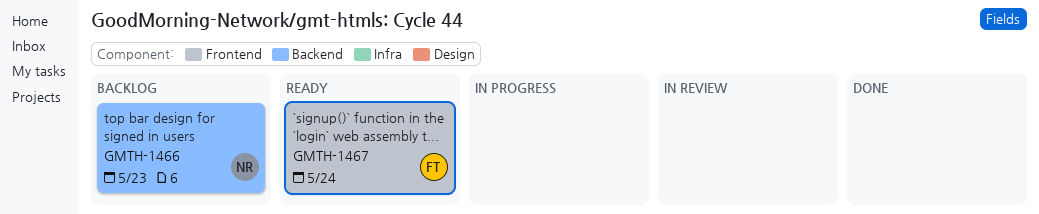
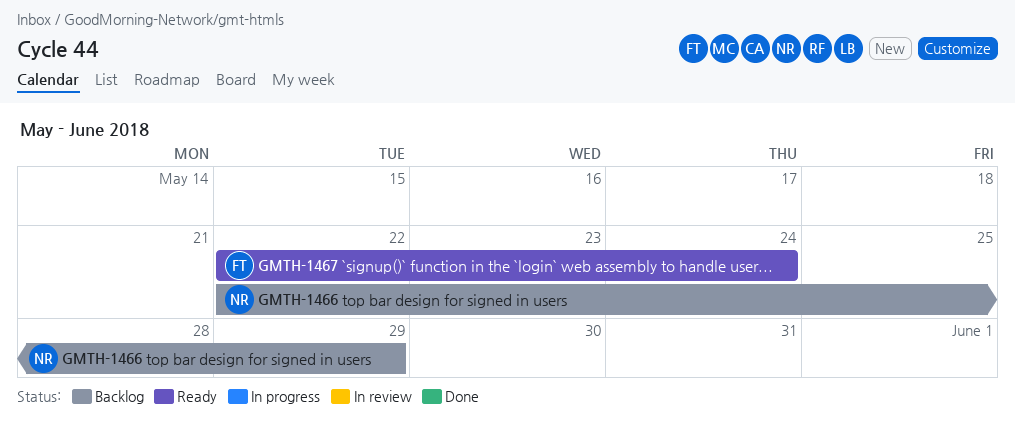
GMTH-1466, due: May 23 -> May 29

